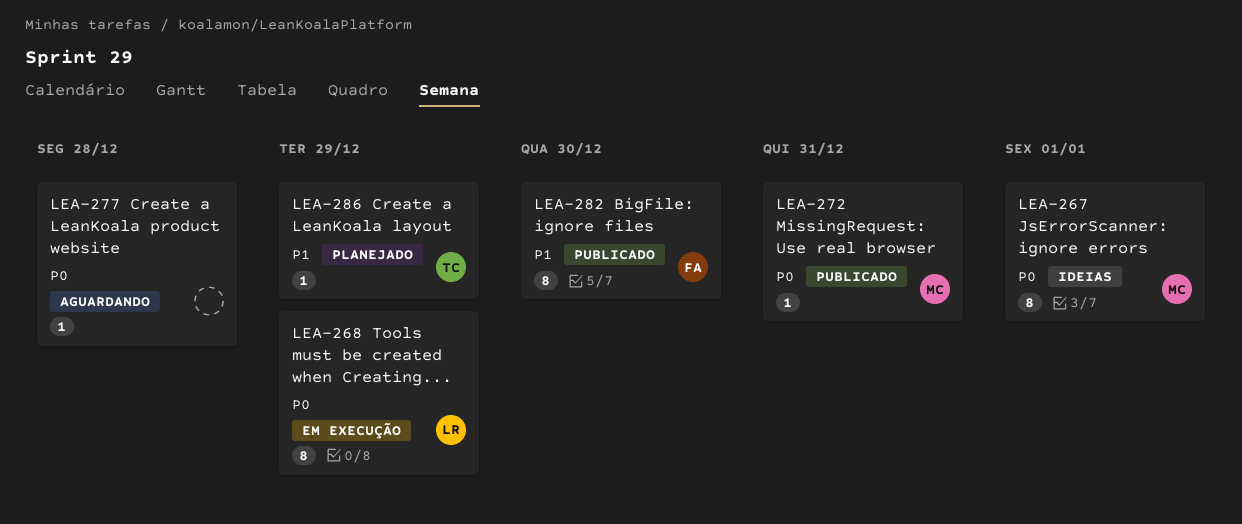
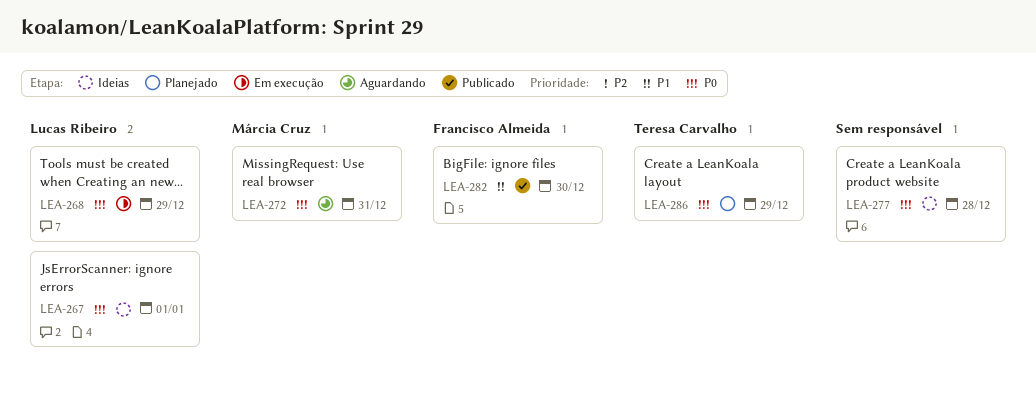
LEA-267, owner: Márcia Cruz -> Lucas Ribeiro
LEA-272, status: Publicado -> Aguardando
LEA-277, status: Aguardando -> Ideias
LEA-286, priority: P1 -> P0

